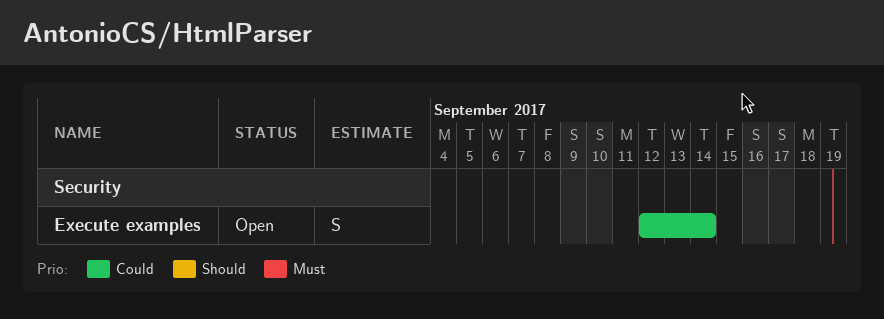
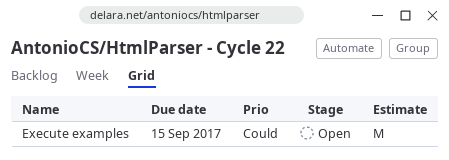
Execute examples, estimate: S -> M
Execute examples, due: Sep 14 -> Sep 15

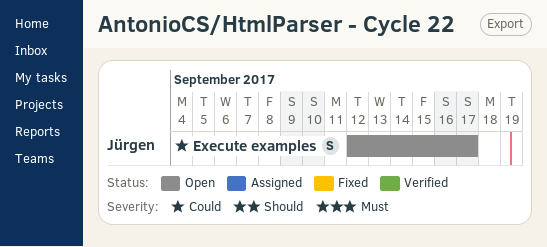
Execute examples, estimate: M -> S
Execute examples, due: Sep 15 -> Sep 17

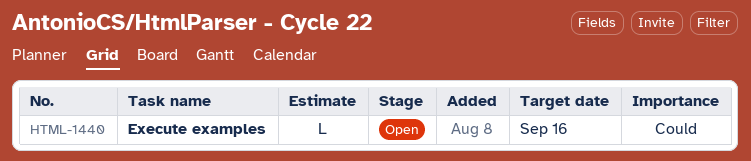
Execute examples, estimate: S -> L
Execute examples, due: Sep 17 -> Sep 16

